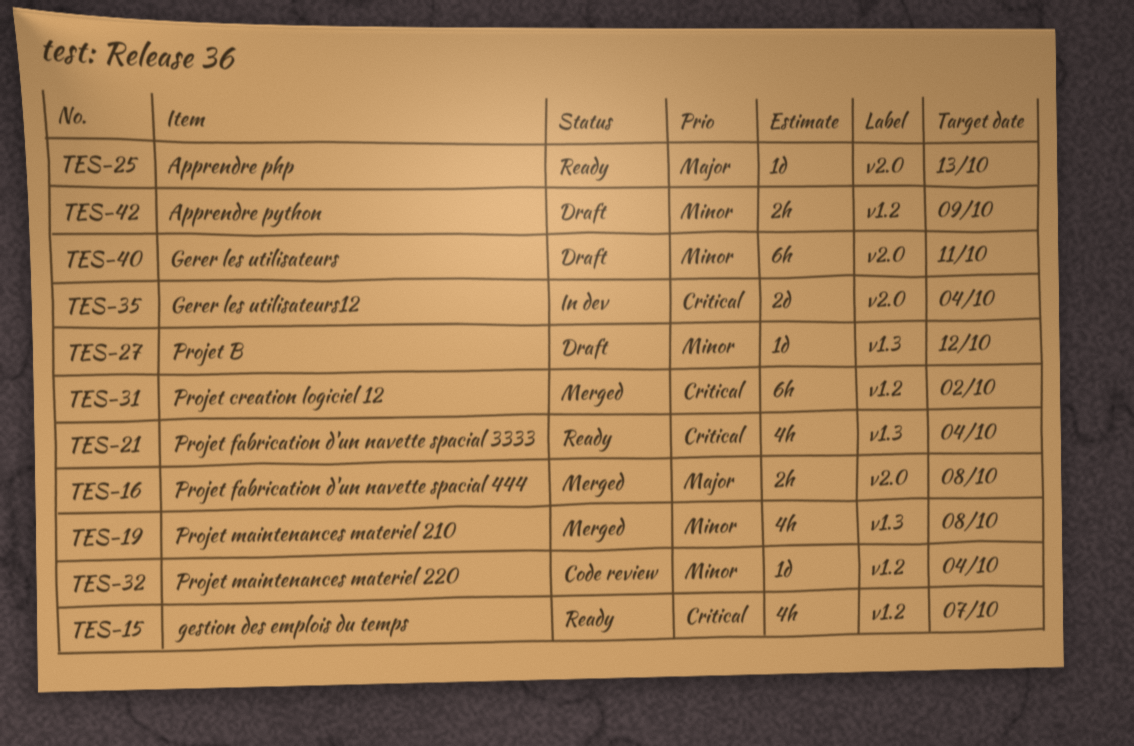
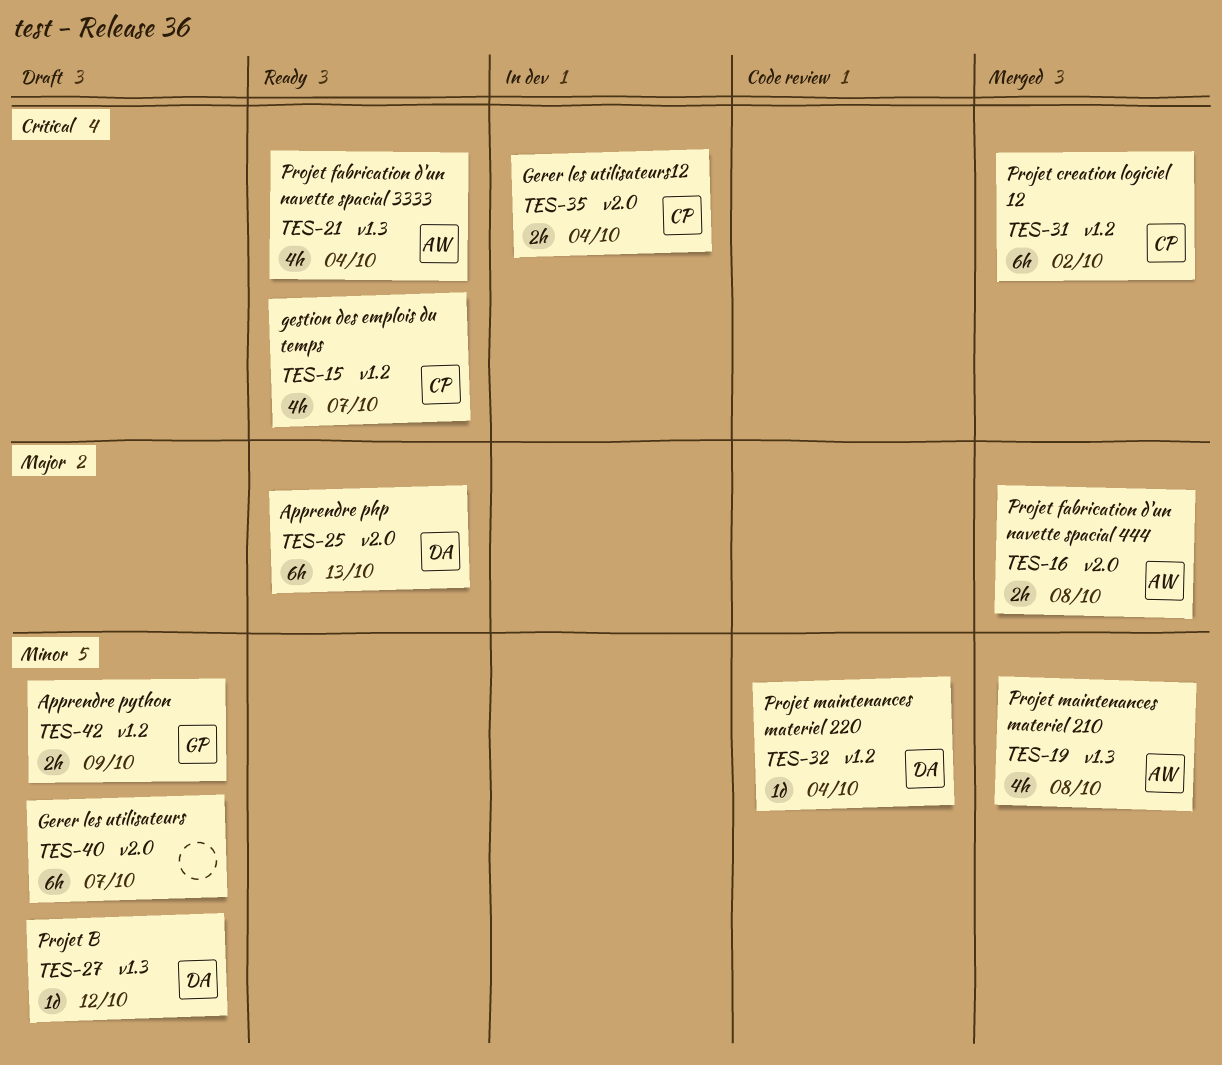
TES-25, estimate: 1d -> 6h
TES-35, estimate: 2d -> 2h
TES-40, due: Oct 11 -> Oct 7

